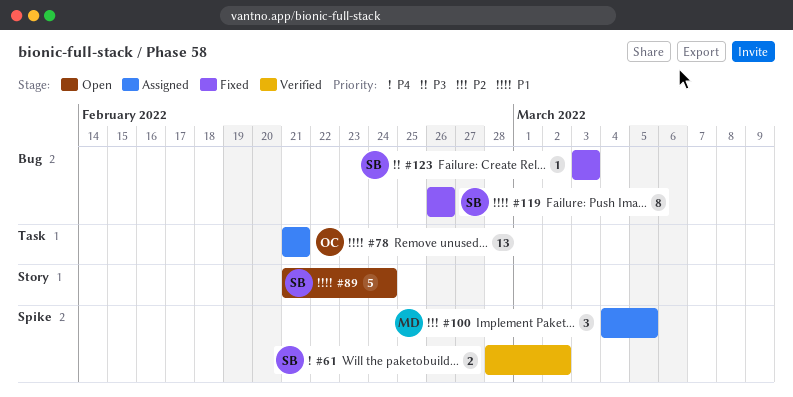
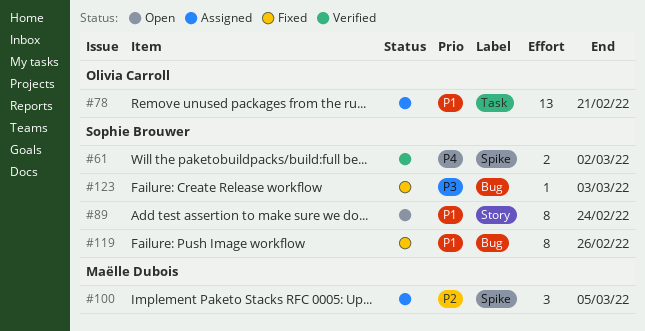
#89, estimate: 5 -> 8

